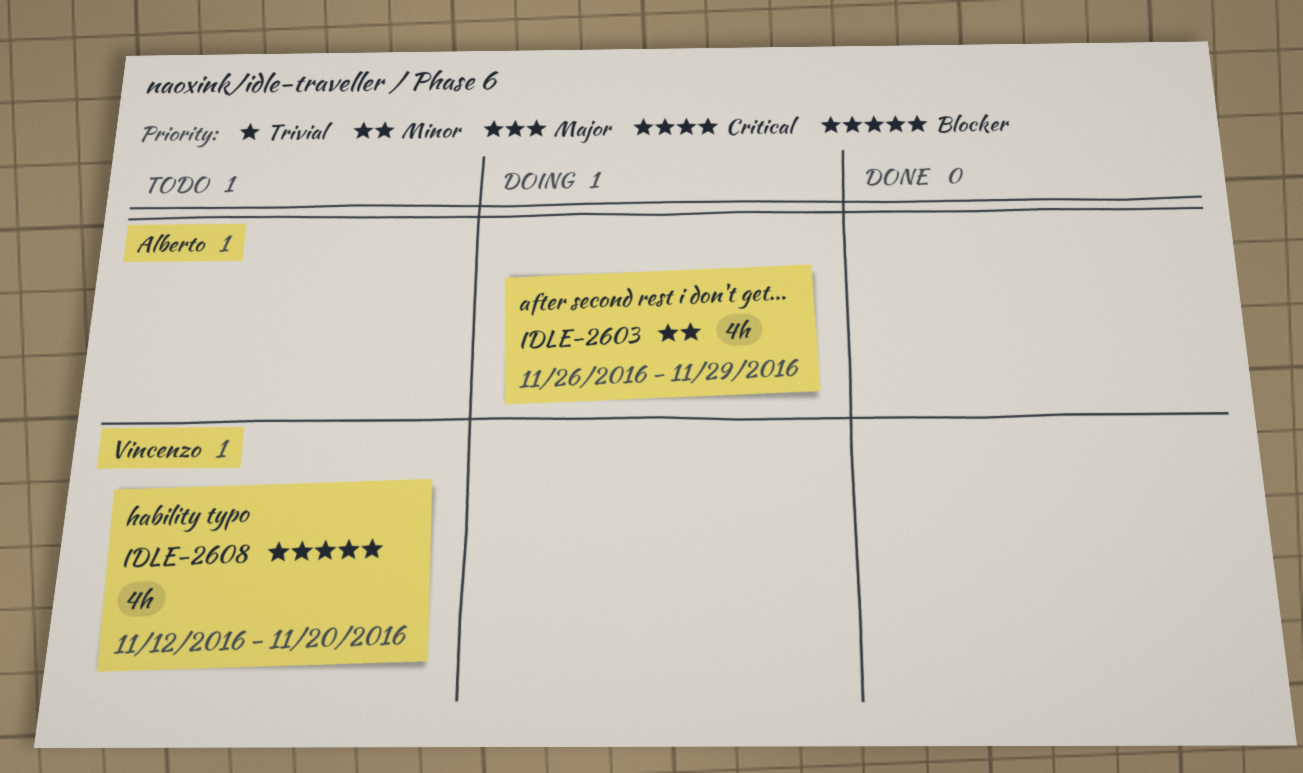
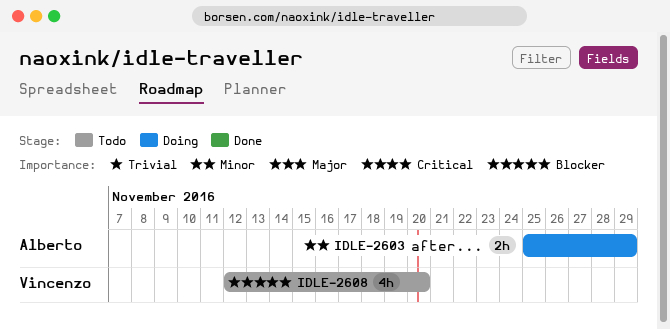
IDLE-2603, estimate: 4h -> 2h
IDLE-2603, start: Nov 26 -> Nov 25

